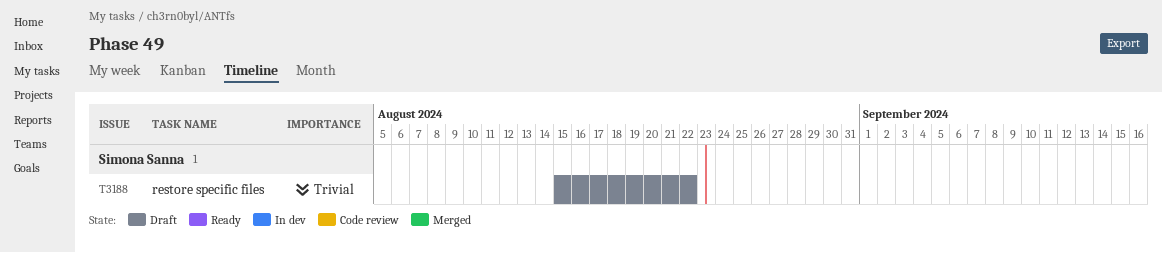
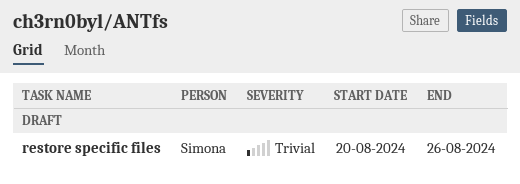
restore specific files, start: Aug 15 -> Aug 20
restore specific files, due: Aug 22 -> Aug 26

